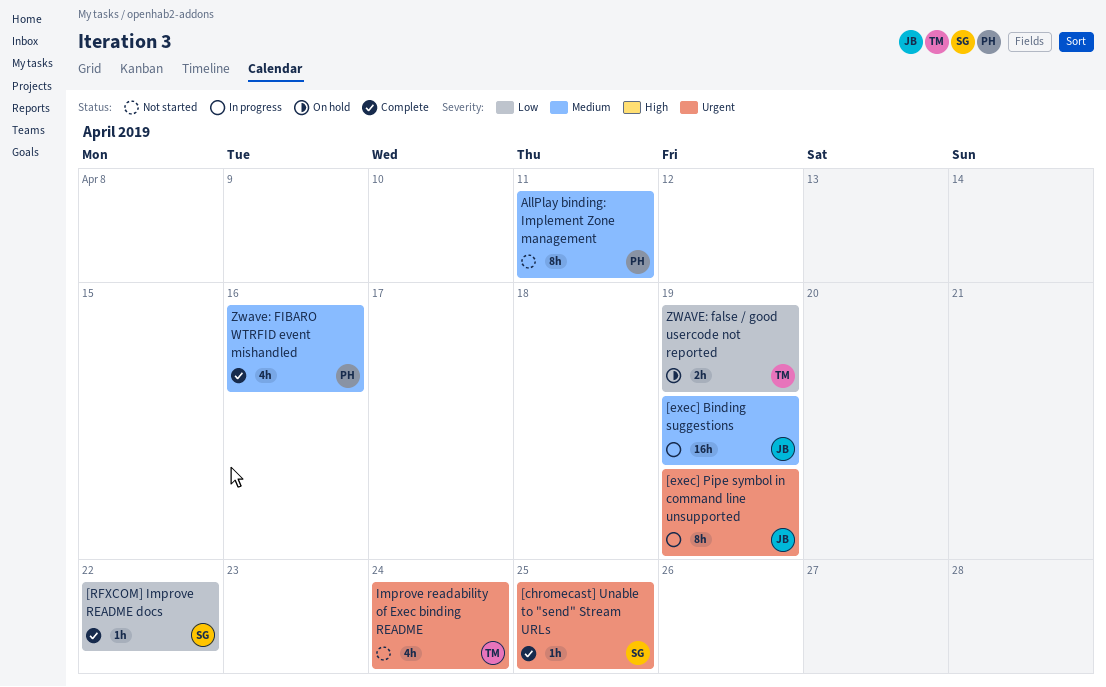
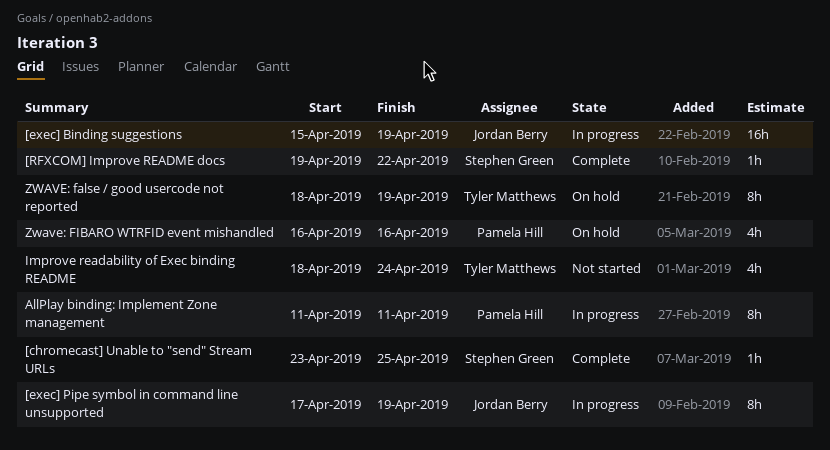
AllPlay binding: Implement Zone management, status: Not started -> In progress
ZWAVE: false / good usercode not reported, estimate: 2h -> 8h
Zwave: FIBARO WTRFID event mishandled, status: Complete -> On hold

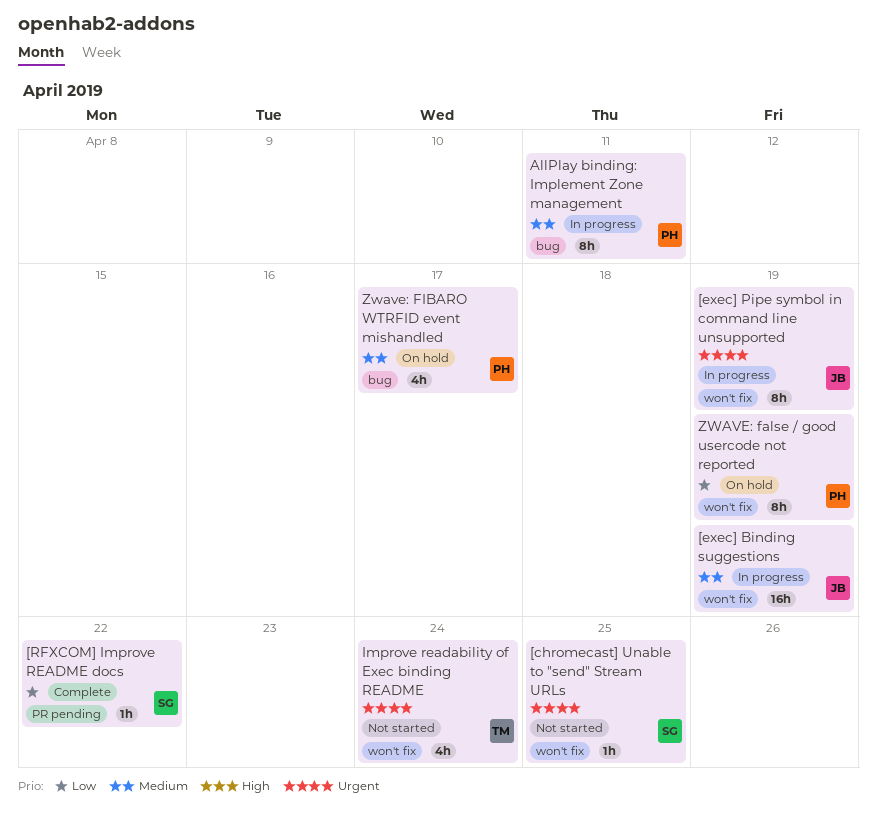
[chromecast] Unable to "send" Stream URLs, status: Complete -> Not started
ZWAVE: false / good usercode not reported, owner: Tyler Matthews -> Pamela Hill
Zwave: FIBARO WTRFID event mishandled, due: Apr 16 -> Apr 17

